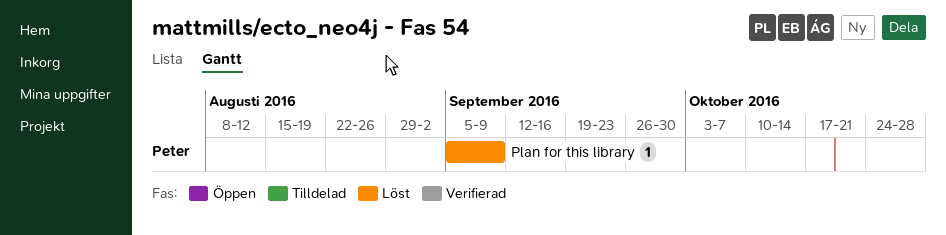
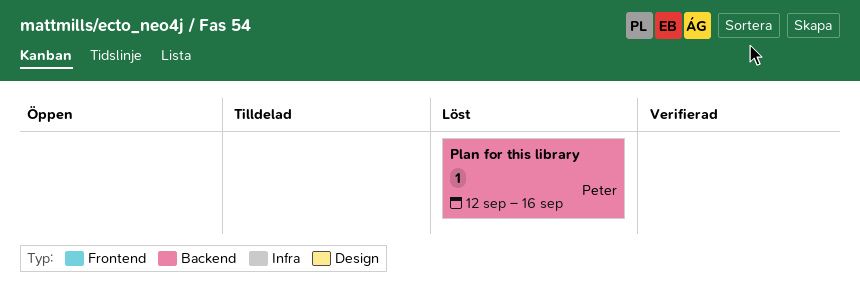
Plan for this library, start: Sep 5 -> Sep 12
Plan for this library, due: Sep 9 -> Sep 16

